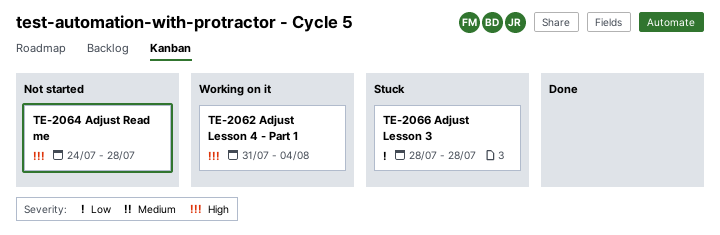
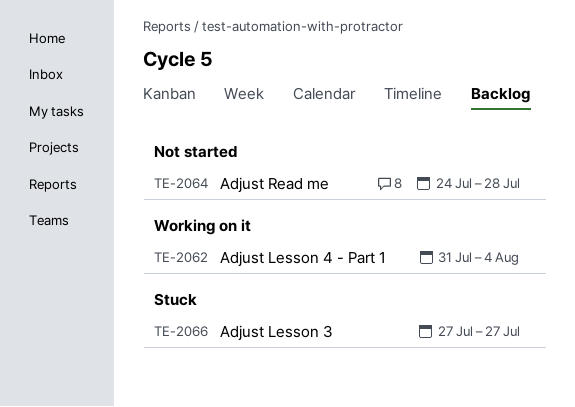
TE-2066, start: Jul 28 -> Jul 27
TE-2066, due: Jul 28 -> Jul 27

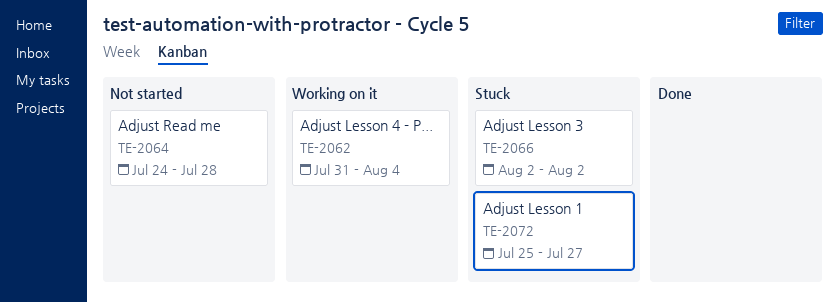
TE-2066, start: Jul 27 -> Aug 2
TE-2066, due: Jul 27 -> Aug 2
TE-2072: none -> present

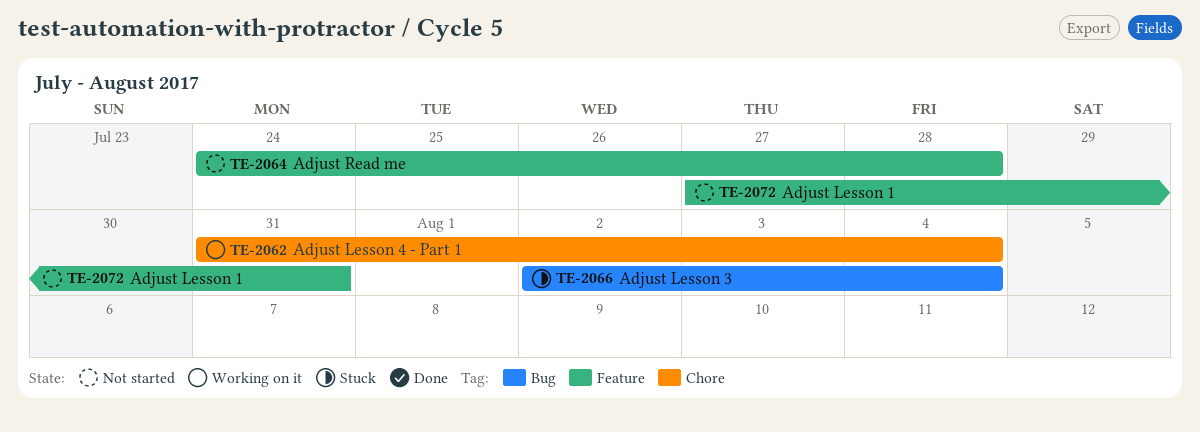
TE-2066, due: Aug 2 -> Aug 4
TE-2072, status: Stuck -> Not started
TE-2072, start: Jul 25 -> Jul 27
TE-2072, due: Jul 27 -> Jul 31

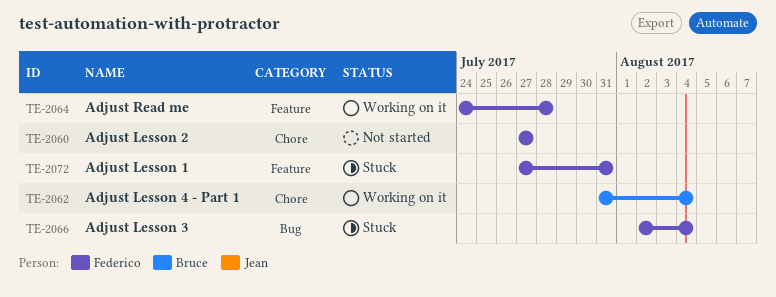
TE-2060: none -> present
TE-2064, status: Not started -> Working on it
TE-2072, status: Not started -> Stuck

